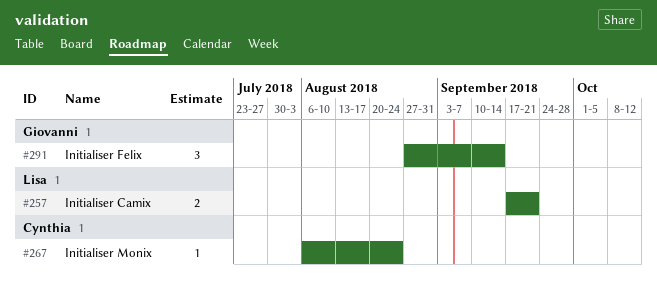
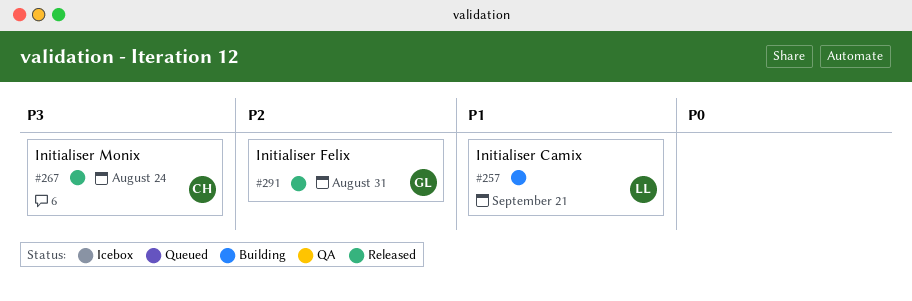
#291, due: Sep 14 -> Aug 31

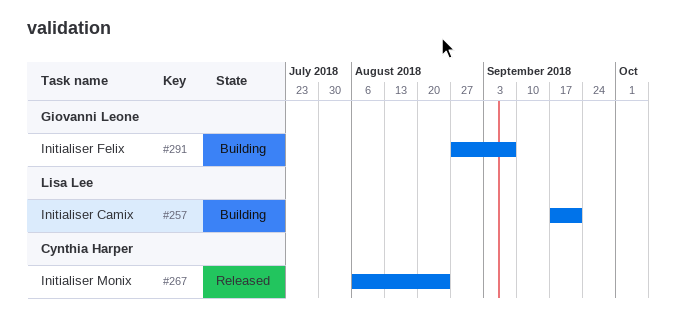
#291, status: Released -> Building
#291, due: Aug 31 -> Sep 7

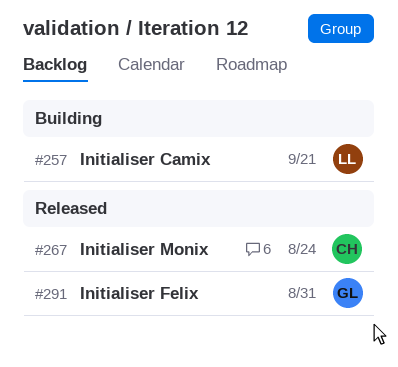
#291, status: Building -> Released
#291, due: Sep 7 -> Aug 31

